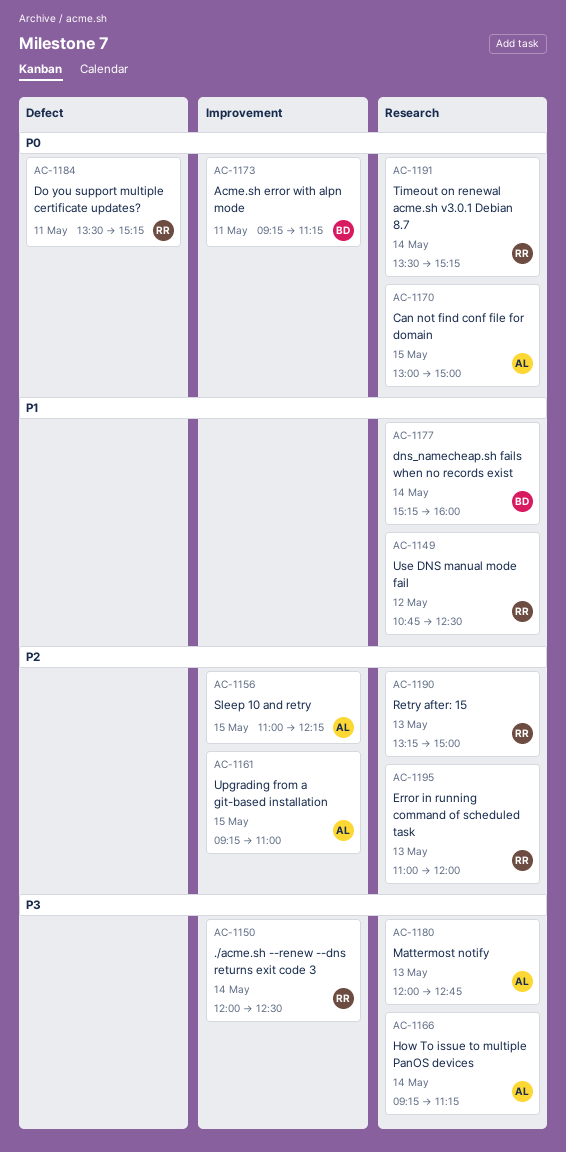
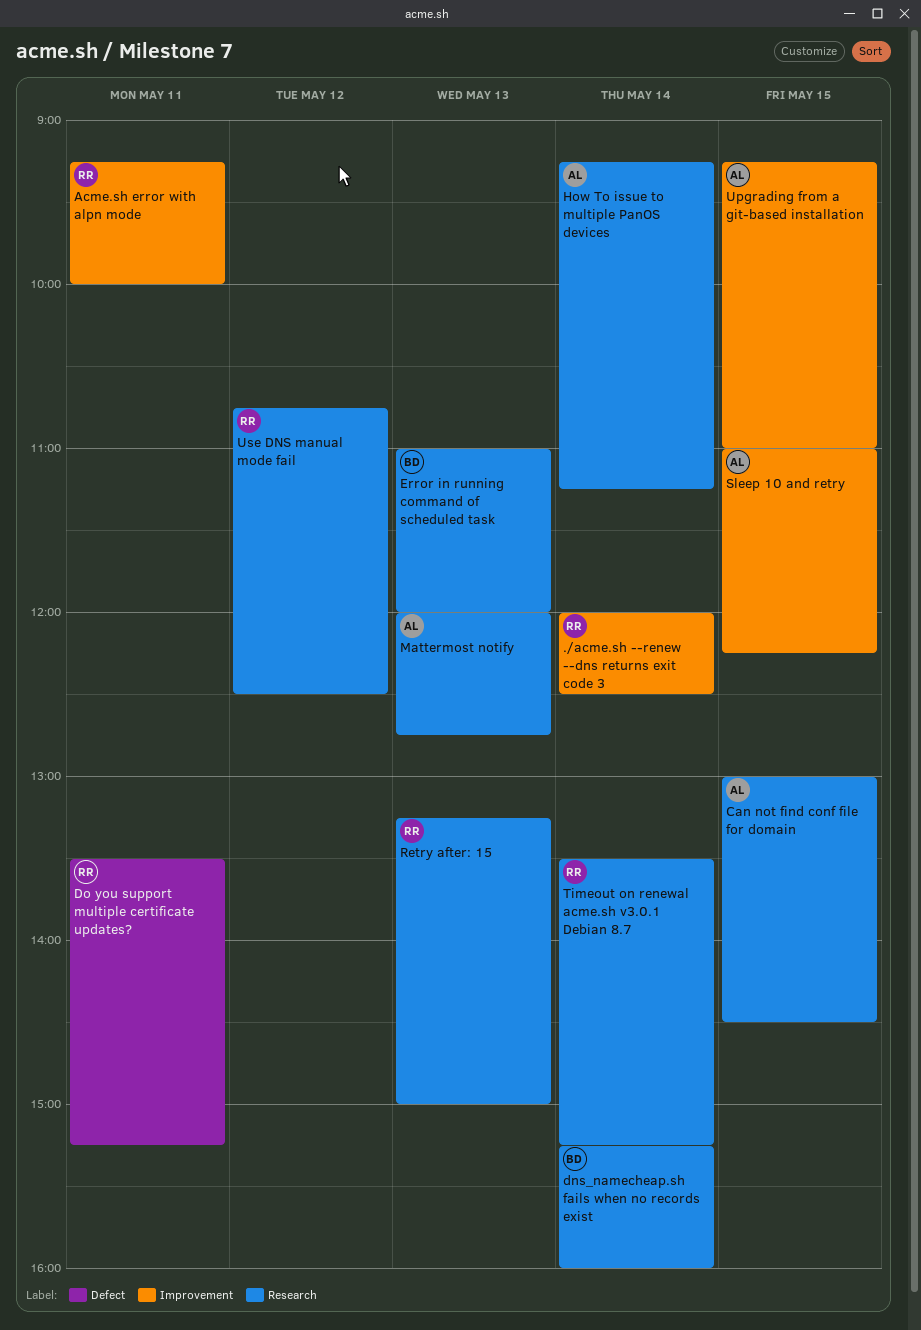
Acme.sh error with alpn mode, owner: BD -> RR
Acme.sh error with alpn mode, ends: 11:15 -> 10:00
Can not find conf file for domain, ends: 15:00 -> 14:30
Error in running command of scheduled task, owner: RR -> BD

